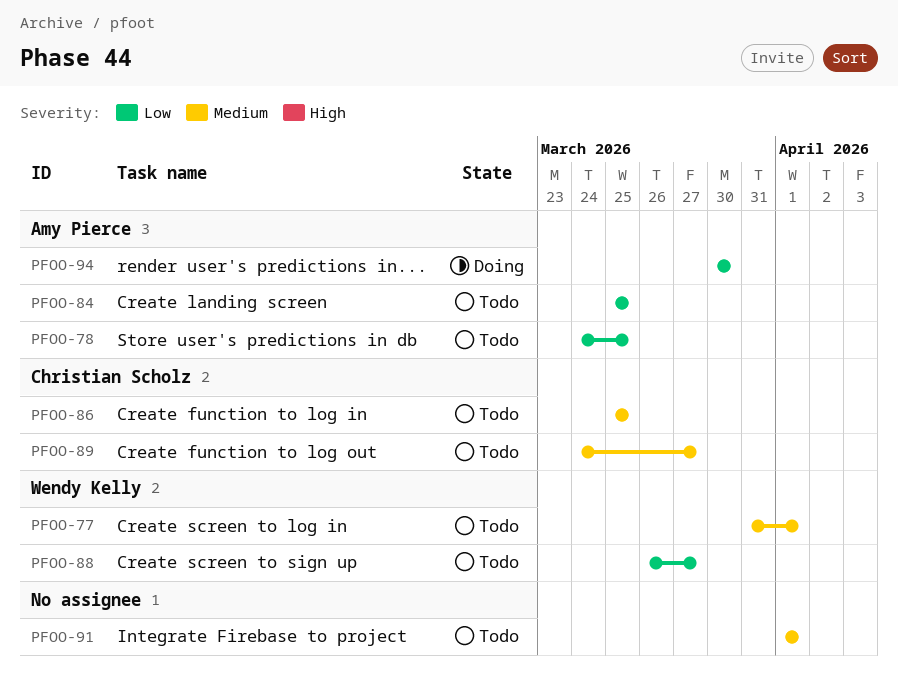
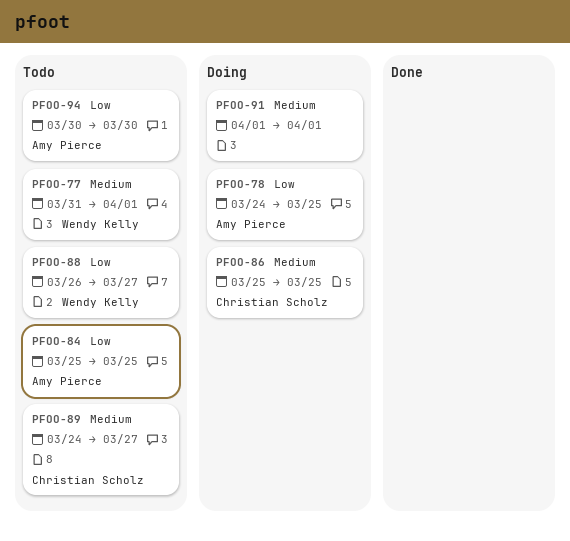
PFOO-78, status: Todo -> Doing
PFOO-86, status: Todo -> Doing
PFOO-91, status: Todo -> Doing
PFOO-94, status: Doing -> Todo

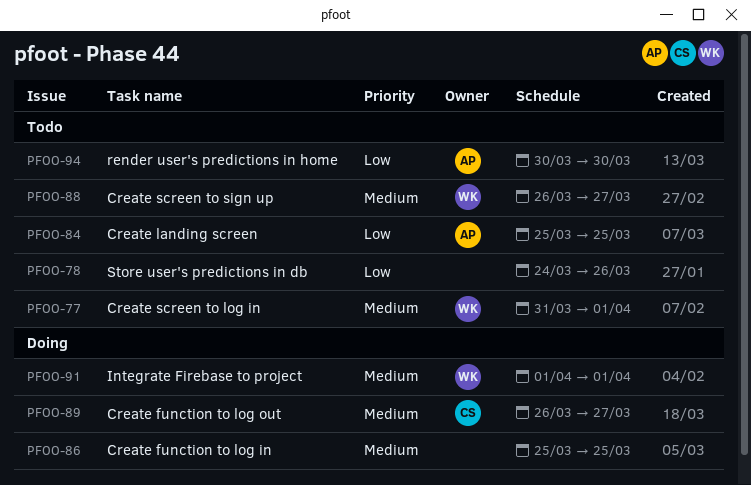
PFOO-78, status: Doing -> Todo
PFOO-78, owner: Amy Pierce -> none
PFOO-78, due: Mar 25 -> Mar 26
PFOO-86, owner: Christian Scholz -> none
PFOO-88, priority: Low -> Medium
PFOO-89, status: Todo -> Doing
PFOO-89, start: Mar 24 -> Mar 26
PFOO-91, owner: none -> Wendy Kelly

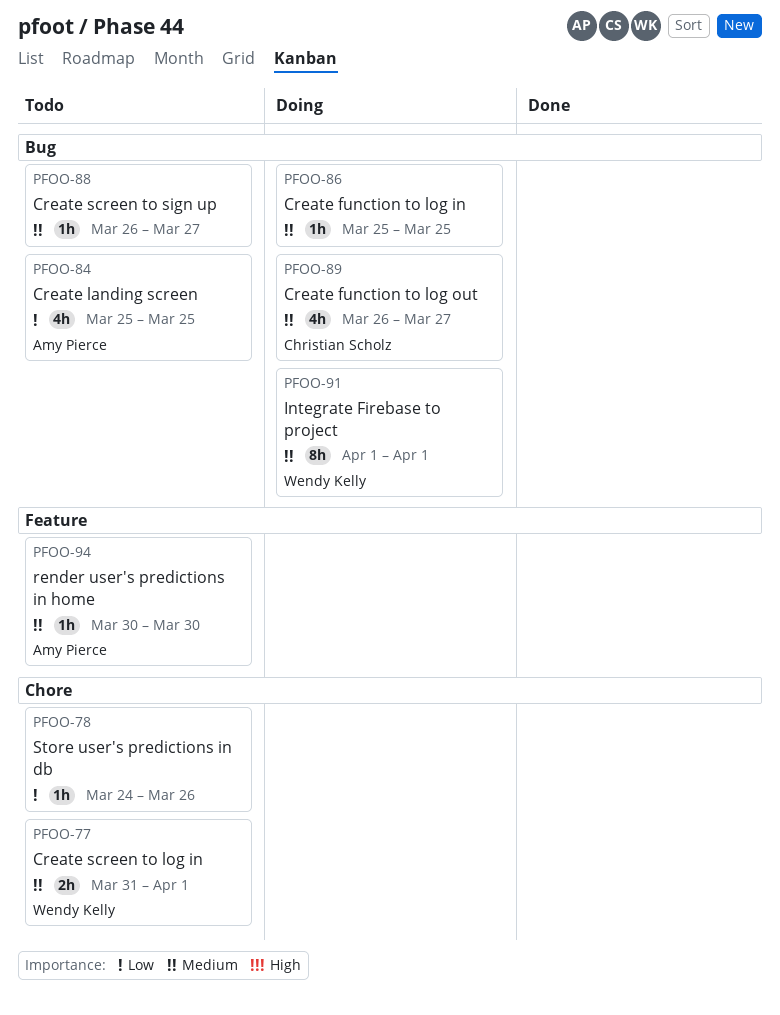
PFOO-88, owner: Wendy Kelly -> none
PFOO-94, priority: Low -> Medium

